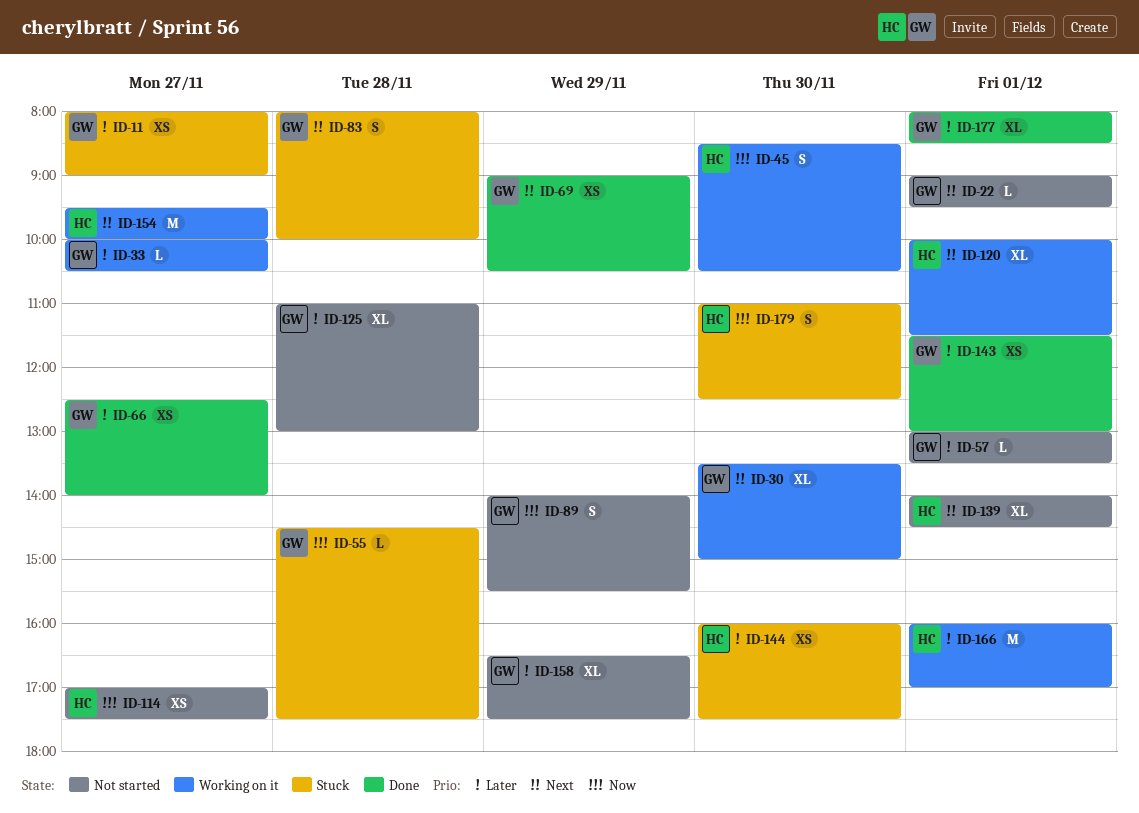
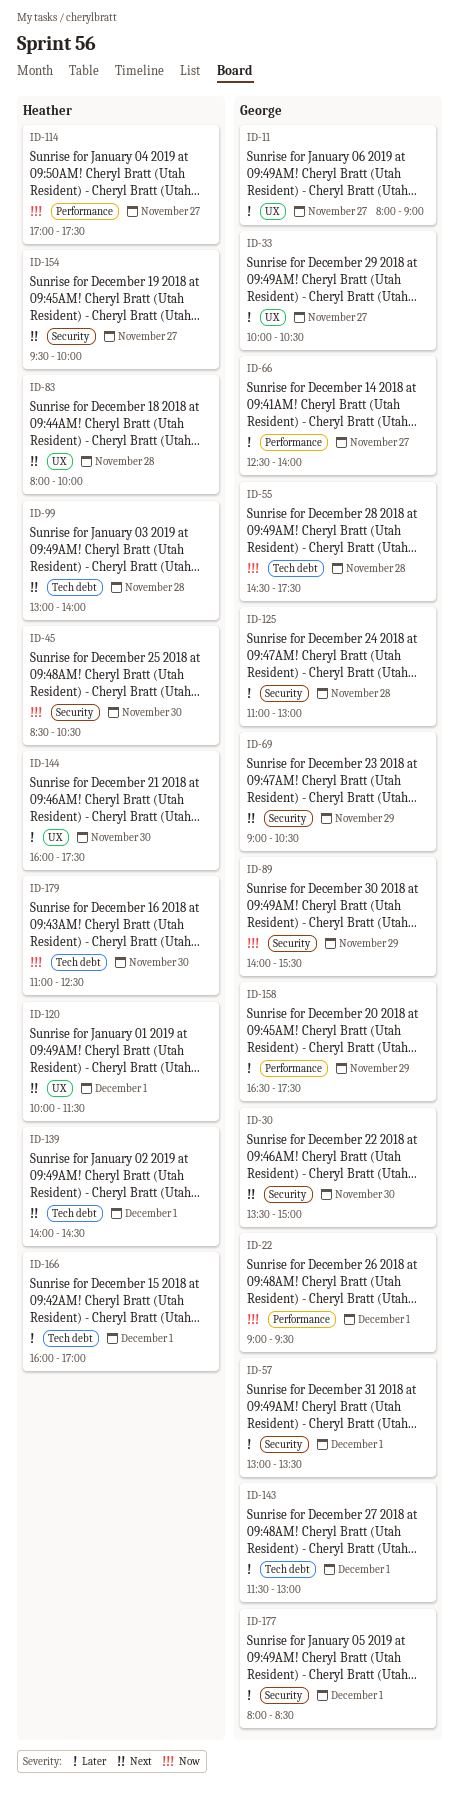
ID-22, priority: Next -> Now
ID-83, owner: George -> Heather
ID-99: none -> present

